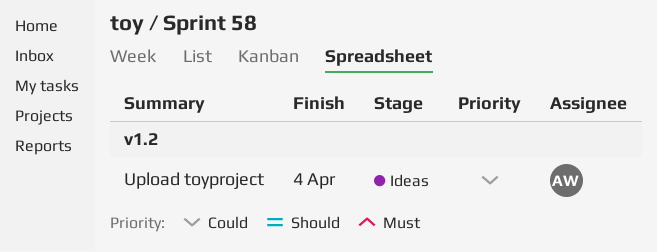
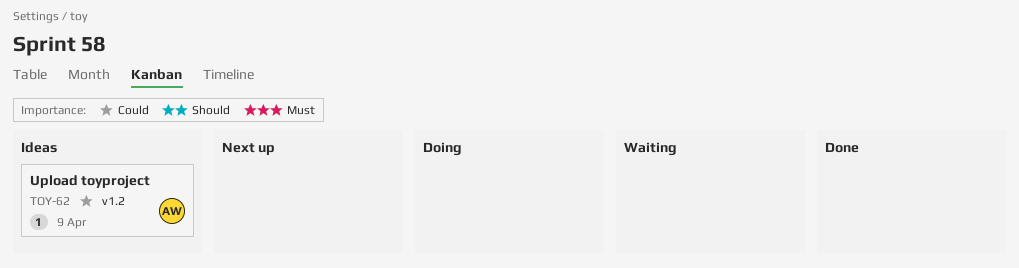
Upload toyproject, due: Apr 4 -> Apr 9

